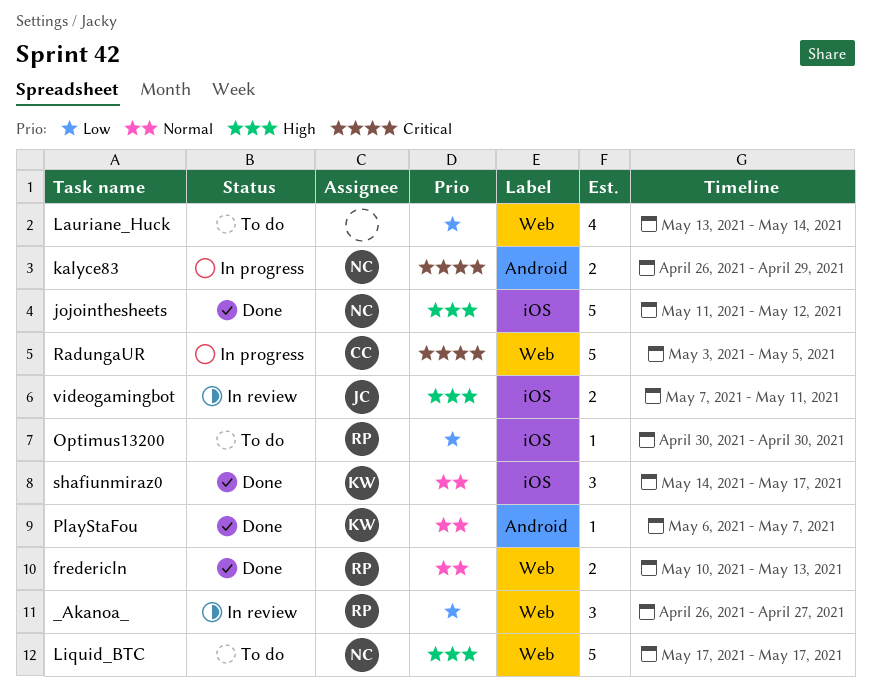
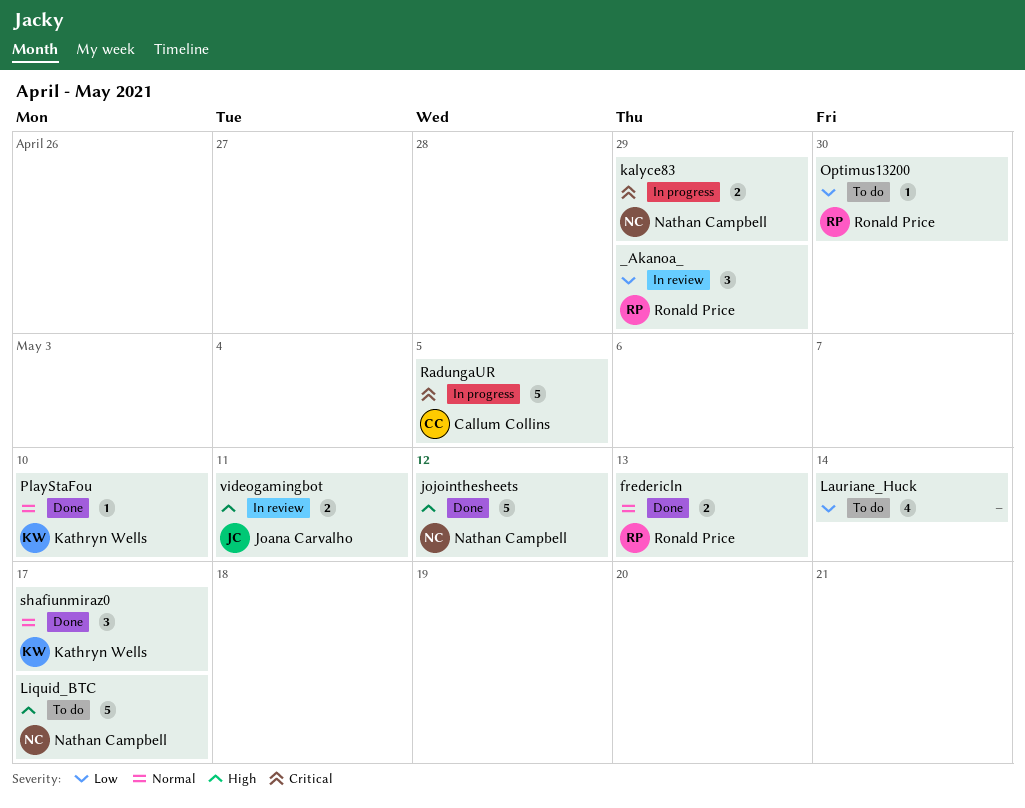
_Akanoa_, due: Apr 27 -> Apr 29
PlayStaFou, due: May 7 -> May 10

